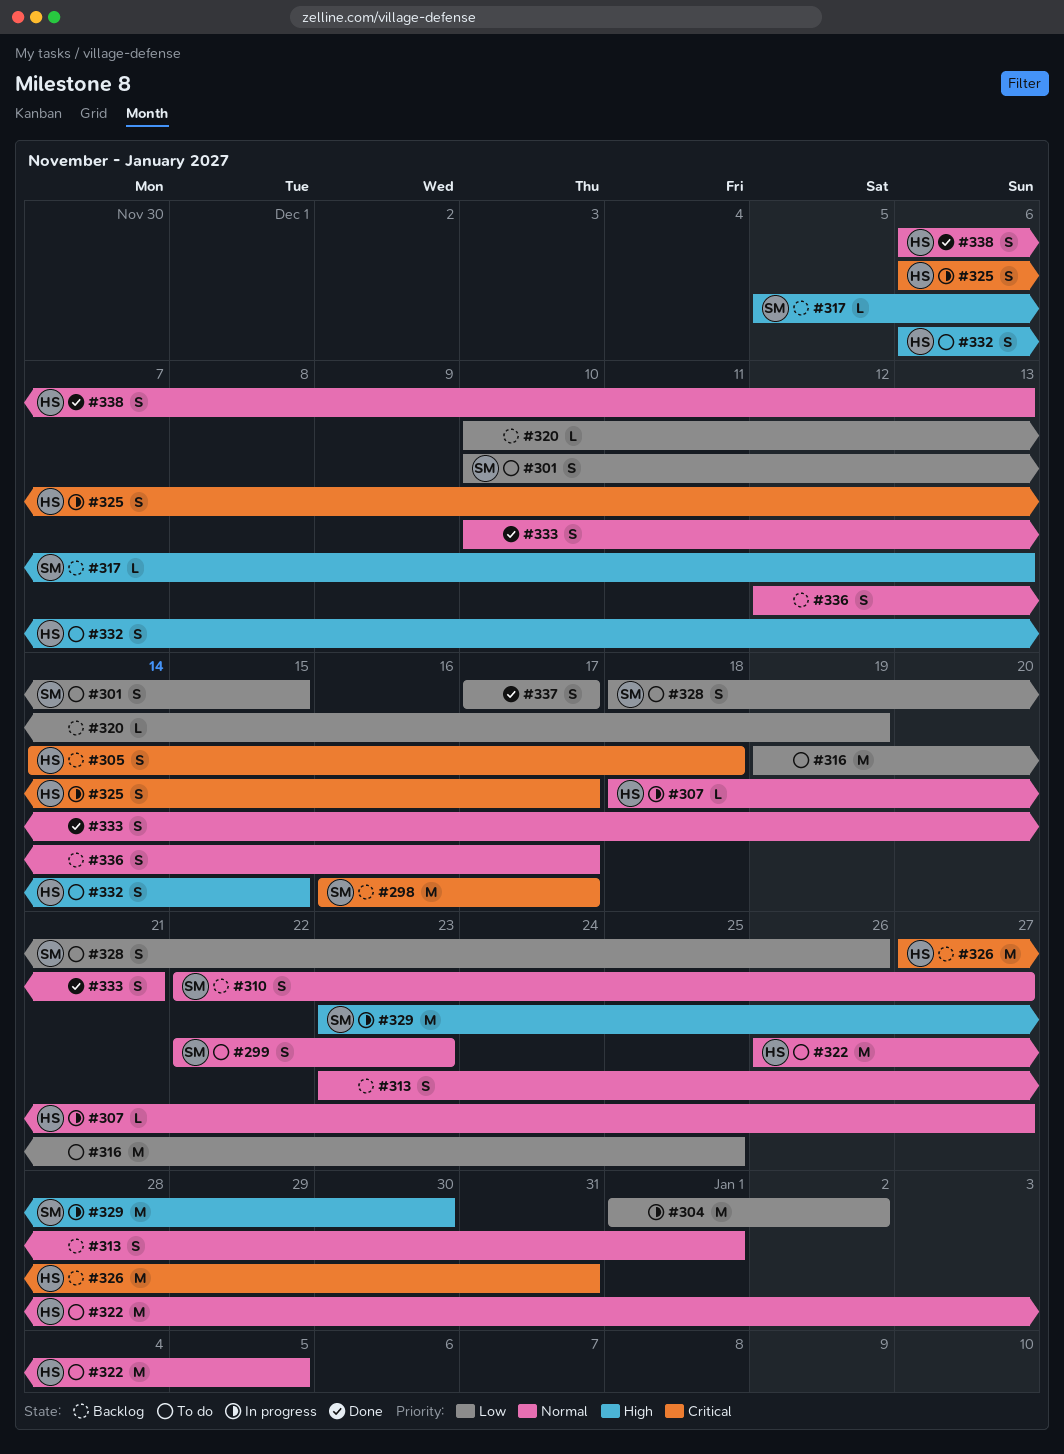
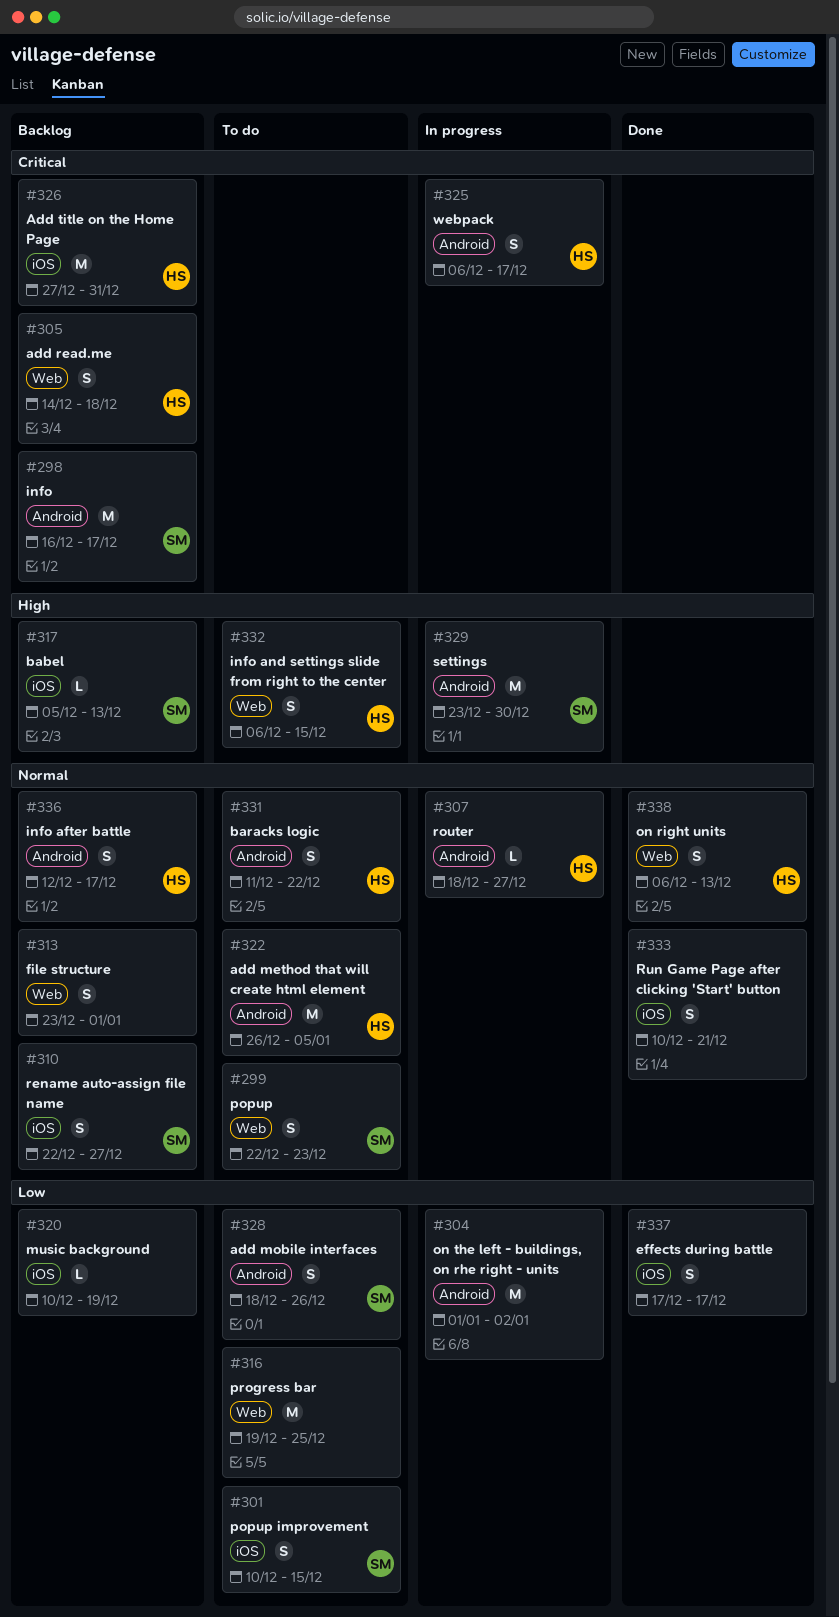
#331: none -> present
#336, owner: none -> HS

